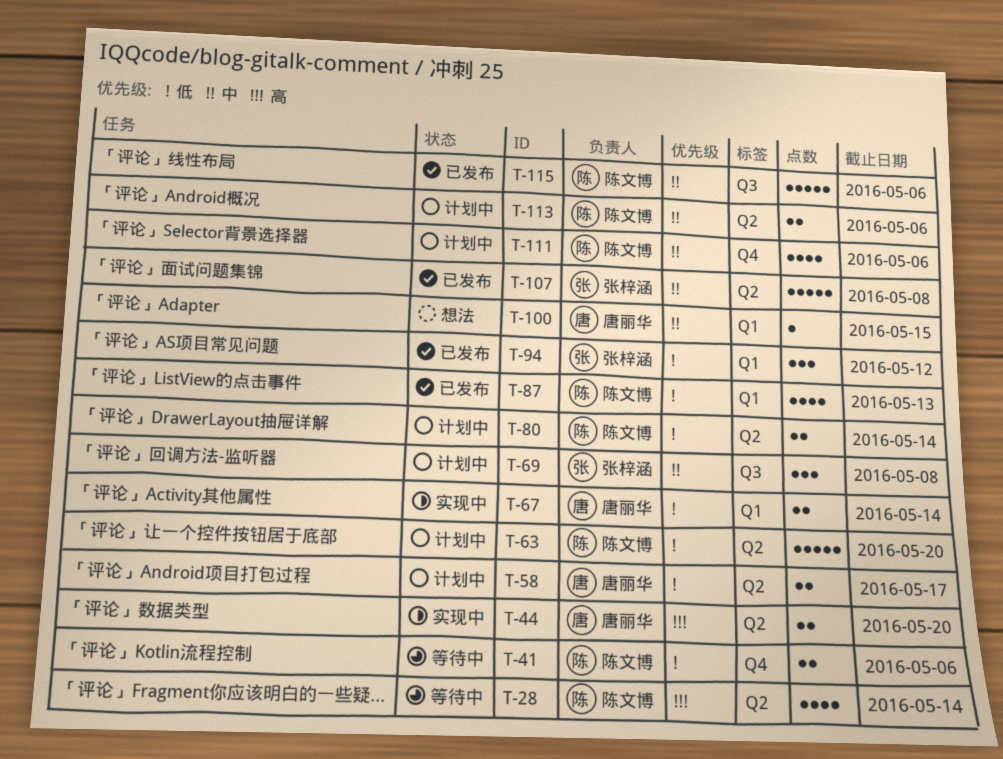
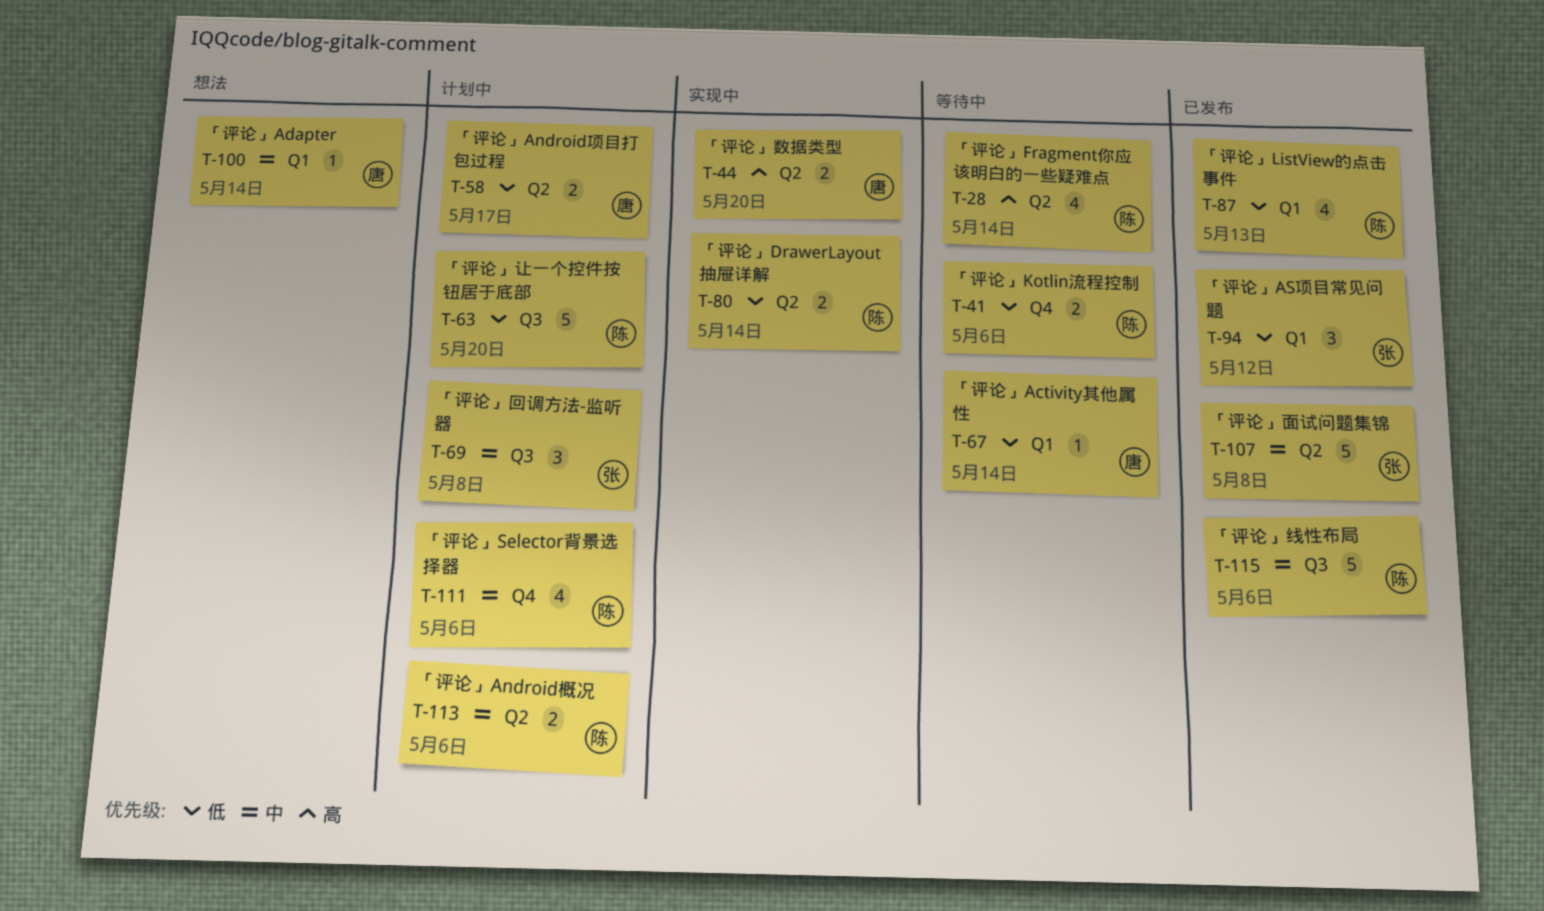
T-63, label: Q2 -> Q3
T-67, status: 实现中 -> 等待中
T-67, estimate: 2 -> 1
T-80, status: 计划中 -> 实现中
T-100, due: May 15 -> May 14

